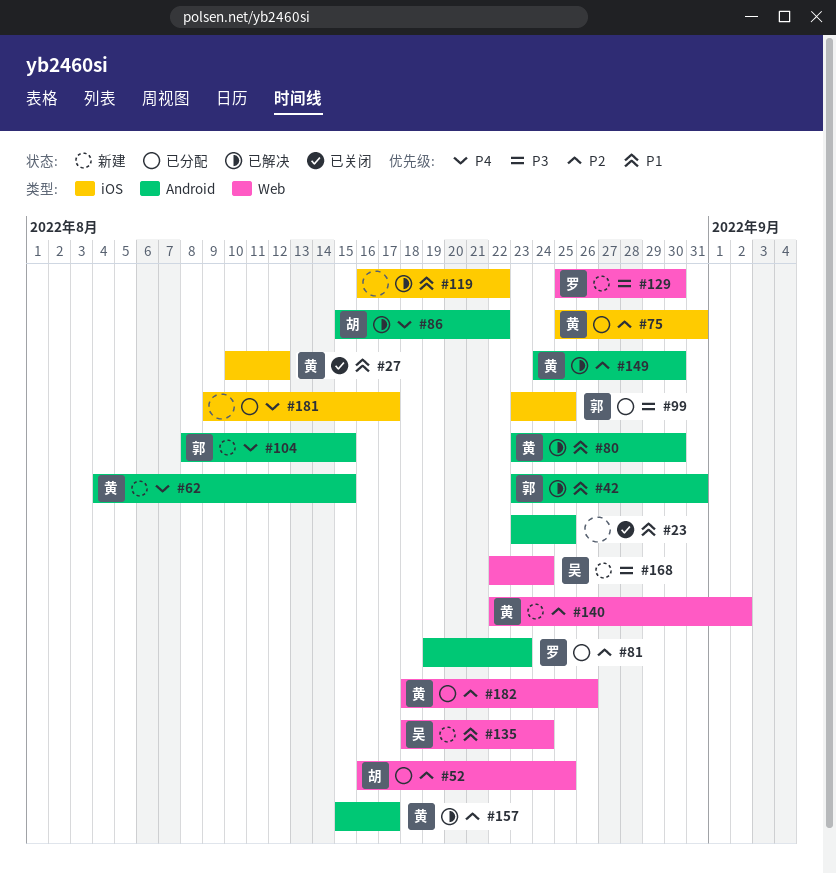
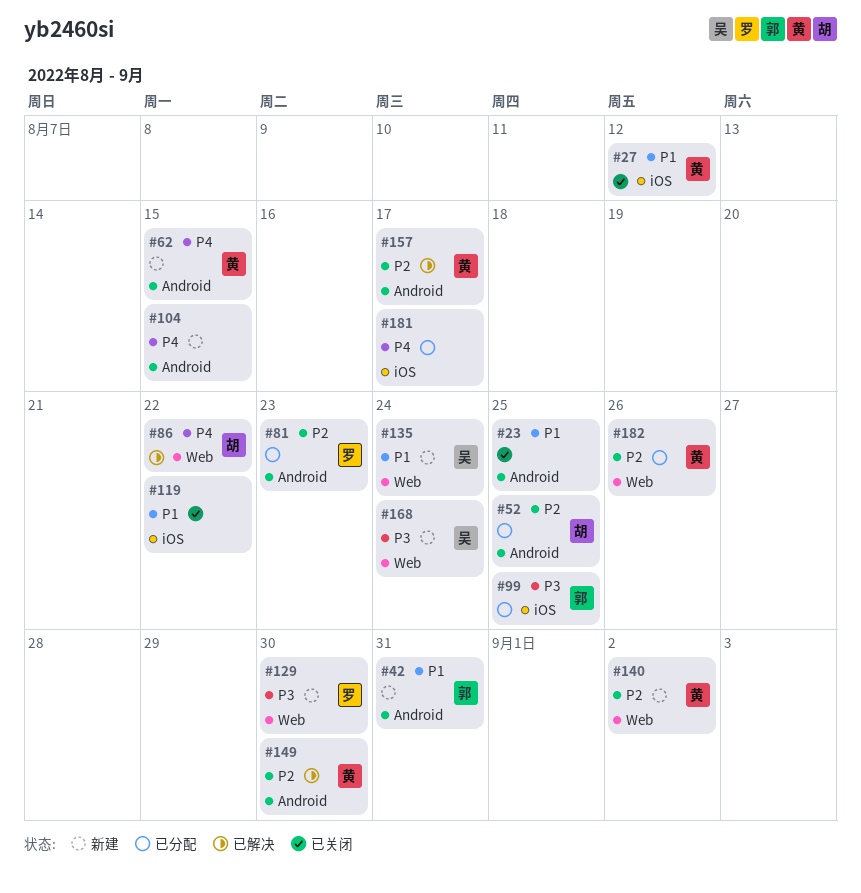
#42, status: 已解决 -> 新建
#52, label: Web -> Android
#75: present -> none
#80: present -> none
#86, label: Android -> Web
#104, owner: 郭 -> none
#119, status: 已解决 -> 已关闭

